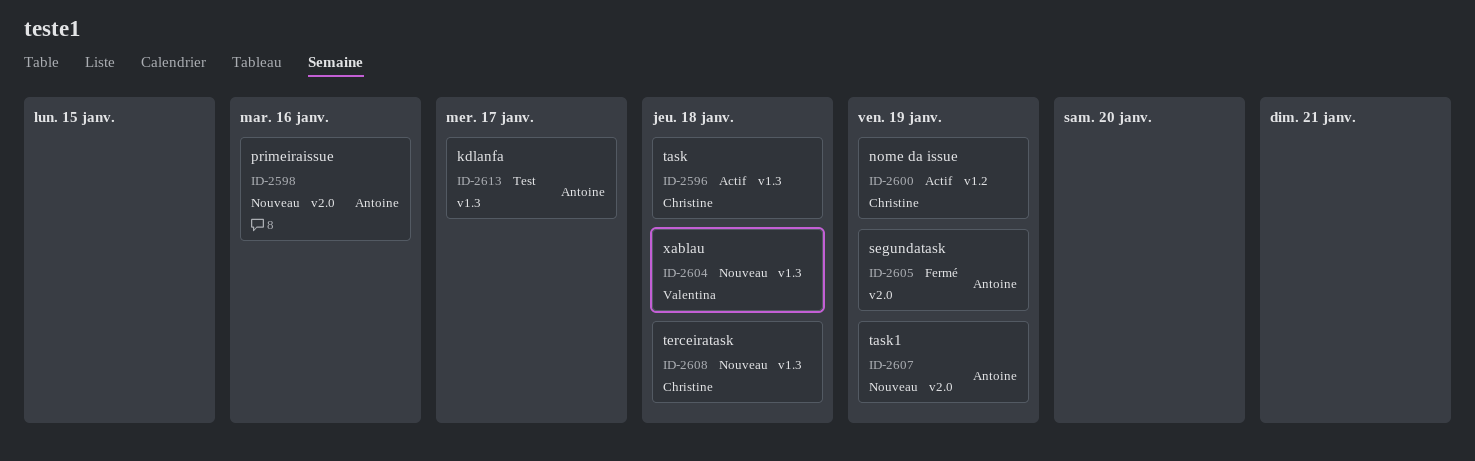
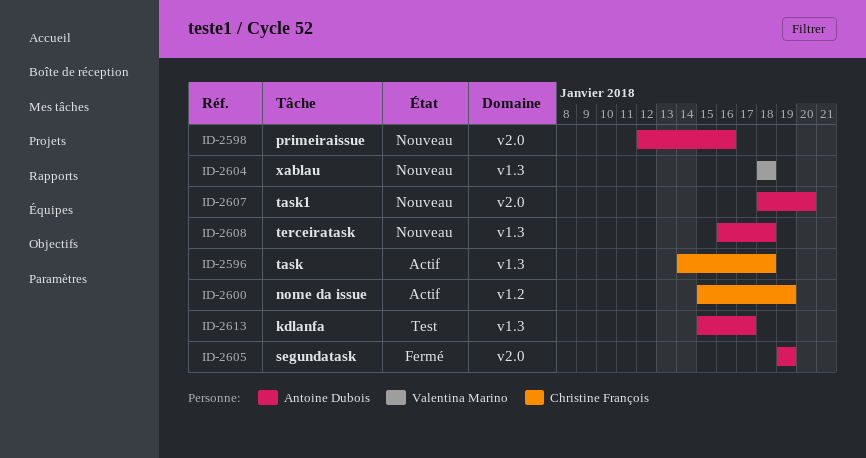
ID-2607, due: Jan 19 -> Jan 20
ID-2608, owner: Christine François -> Antoine Dubois

